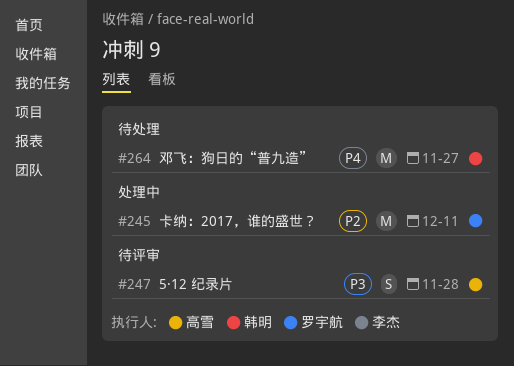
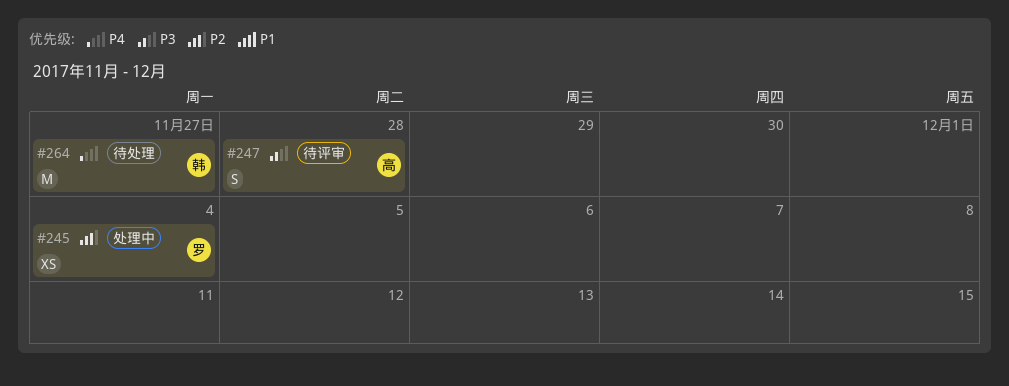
#245, estimate: M -> XS
#245, due: Dec 11 -> Dec 4

